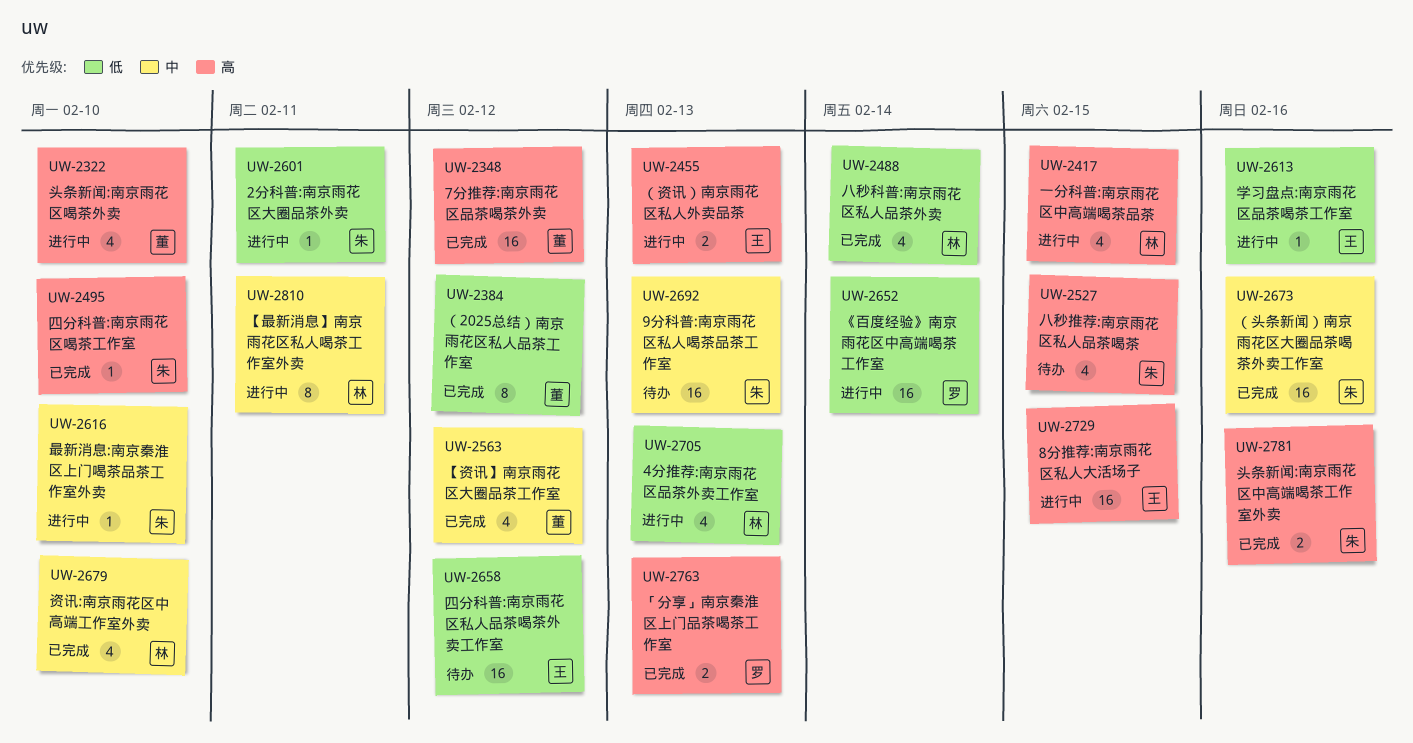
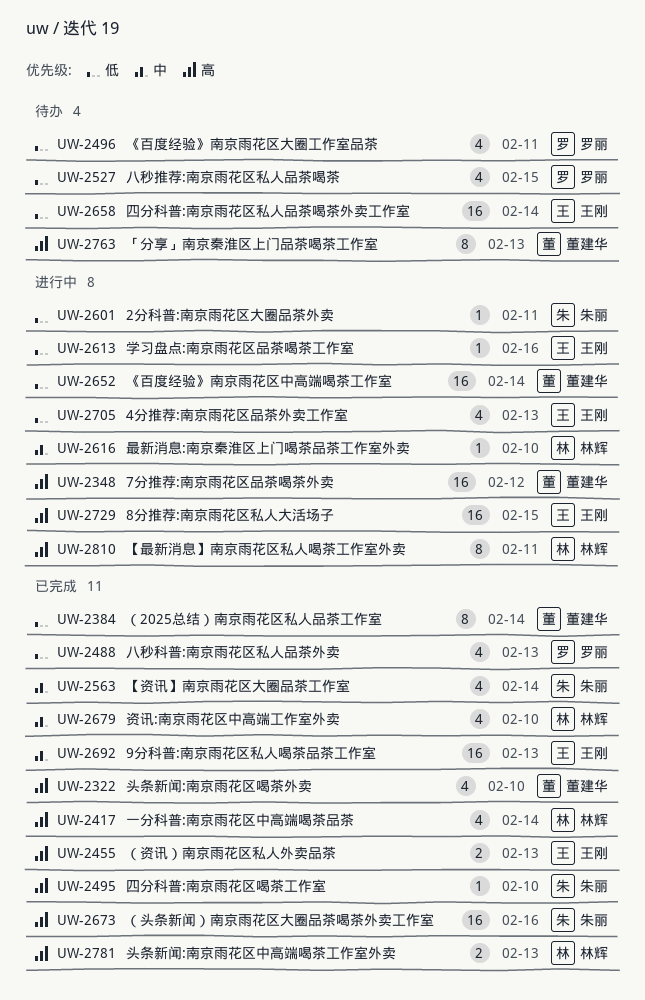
UW-2322, status: 进行中 -> 已完成
UW-2348, status: 已完成 -> 进行中
UW-2384, due: Feb 12 -> Feb 14
UW-2417, status: 进行中 -> 已完成
UW-2417, due: Feb 15 -> Feb 14
UW-2455, status: 进行中 -> 已完成
UW-2488, owner: 林辉 -> 罗丽
UW-2488, due: Feb 14 -> Feb 13
UW-2496: none -> present
UW-2527, owner: 朱丽 -> 罗丽
UW-2527, priority: 高 -> 低
UW-2563, owner: 董建华 -> 朱丽
UW-2563, due: Feb 12 -> Feb 14
UW-2616, owner: 朱丽 -> 林辉
UW-2652, owner: 罗丽 -> 董建华
UW-2658, due: Feb 12 -> Feb 14
UW-2673, priority: 中 -> 高
UW-2692, status: 待办 -> 已完成
UW-2692, owner: 朱丽 -> 王刚
UW-2705, owner: 林辉 -> 王刚
UW-2763, status: 已完成 -> 待办
UW-2763, owner: 罗丽 -> 董建华
UW-2763, estimate: 2 -> 8
UW-2781, owner: 朱丽 -> 林辉
UW-2781, due: Feb 16 -> Feb 13
UW-2810, priority: 中 -> 高

